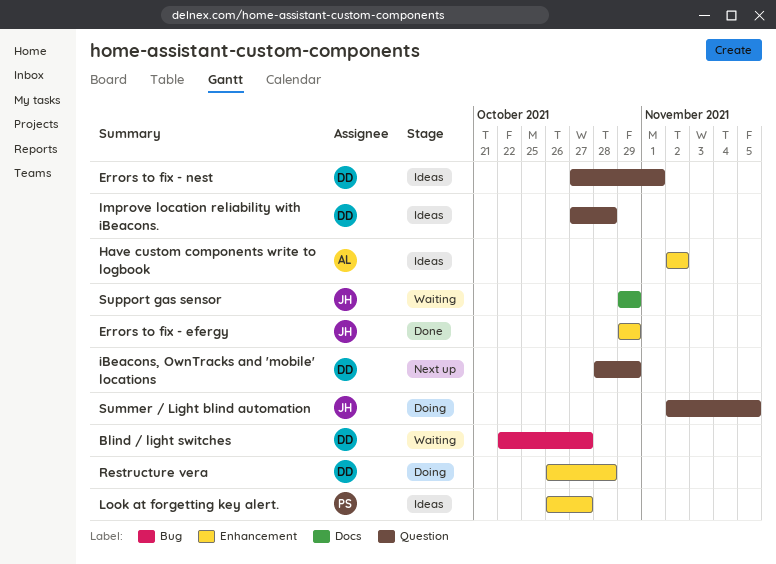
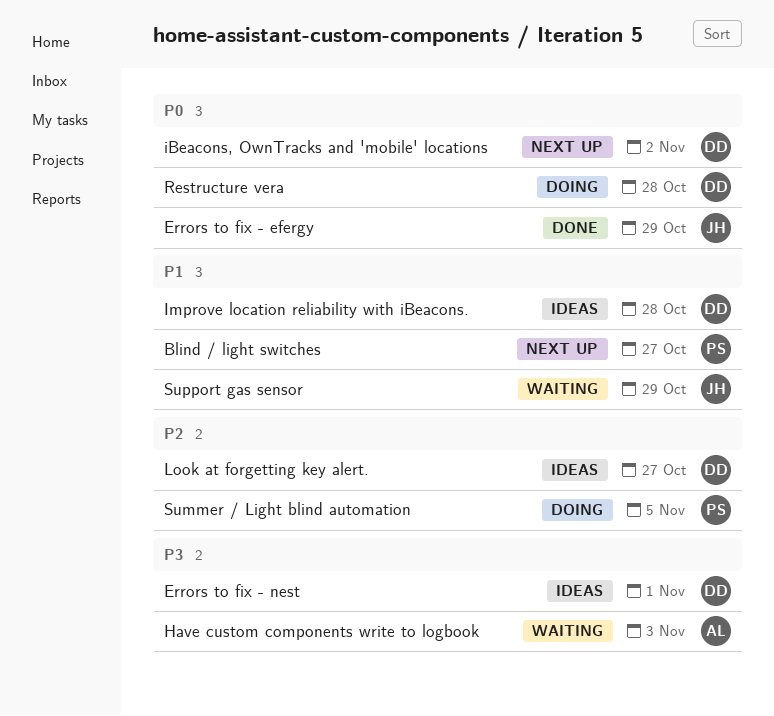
Blind / light switches, status: Waiting -> Next up
Blind / light switches, owner: DD -> PS
Have custom components write to logbook, status: Ideas -> Waiting
Have custom components write to logbook, due: Nov 2 -> Nov 3
iBeacons, OwnTracks and 'mobile' locations, due: Oct 29 -> Nov 2
Look at forgetting key alert., owner: PS -> DD
Summer / Light blind automation, owner: JH -> PS

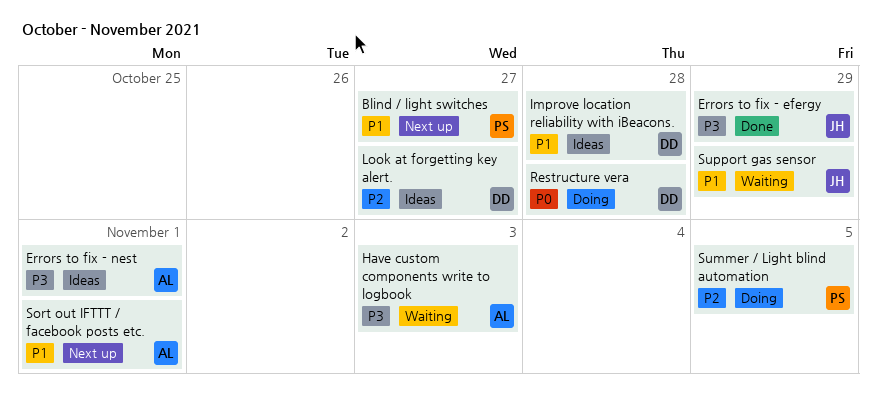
Errors to fix - efergy, priority: P0 -> P3
Errors to fix - nest, owner: DD -> AL
iBeacons, OwnTracks and 'mobile' locations: present -> none
Sort out IFTTT / facebook posts etc.: none -> present

